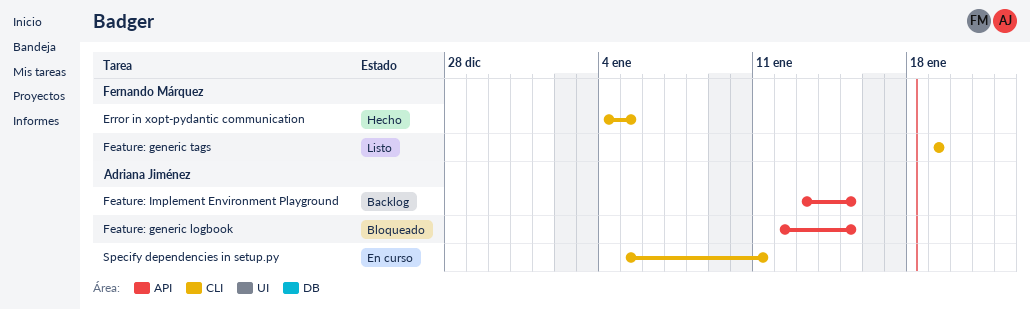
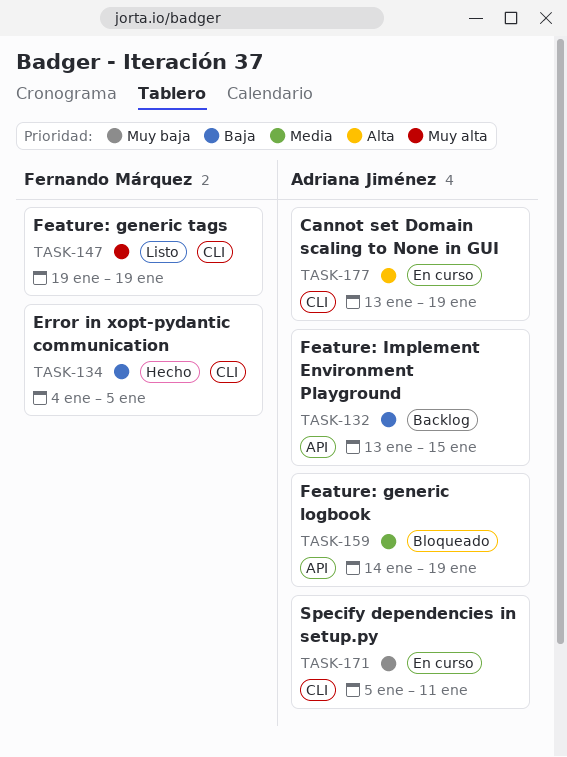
Cannot set Domain scaling to None in GUI: none -> present
Feature: generic logbook, start: Jan 12 -> Jan 14
Feature: generic logbook, due: Jan 15 -> Jan 19

